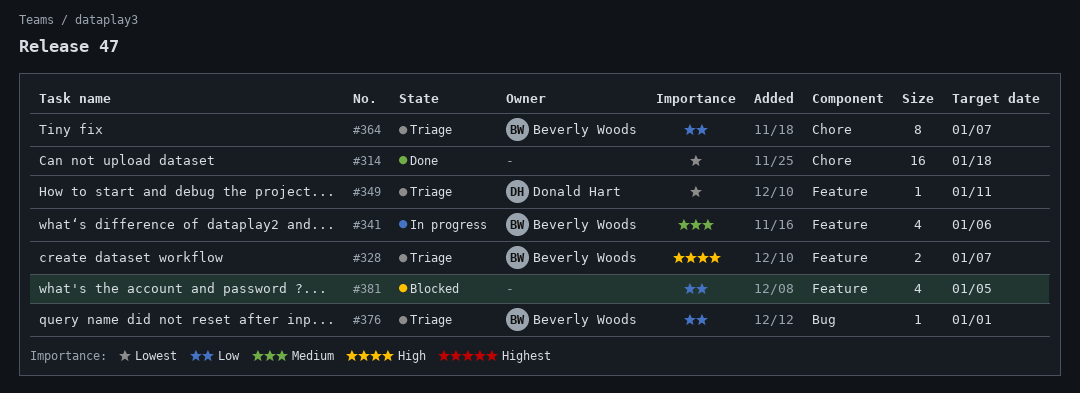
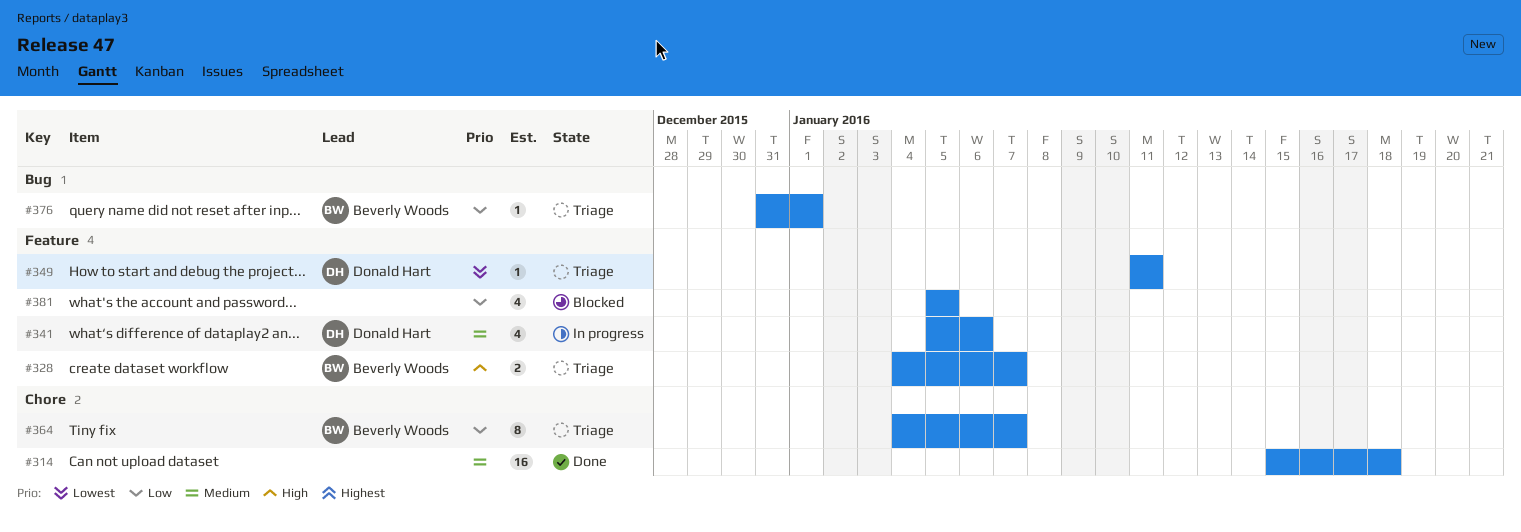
#314, priority: Lowest -> Medium
#341, owner: Beverly Woods -> Donald Hart

